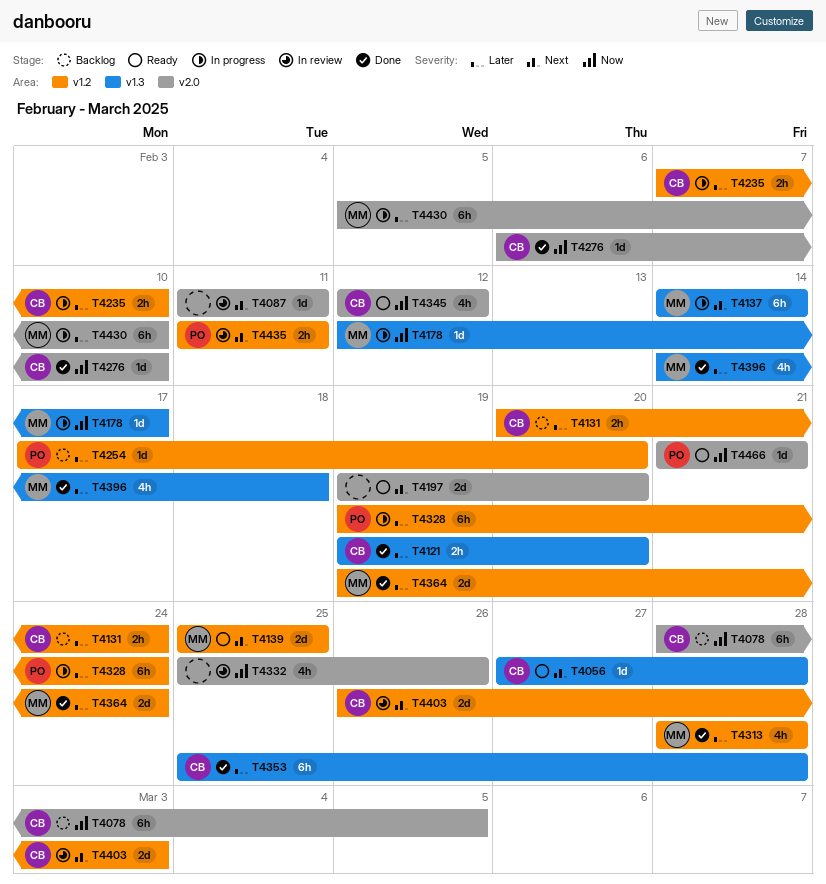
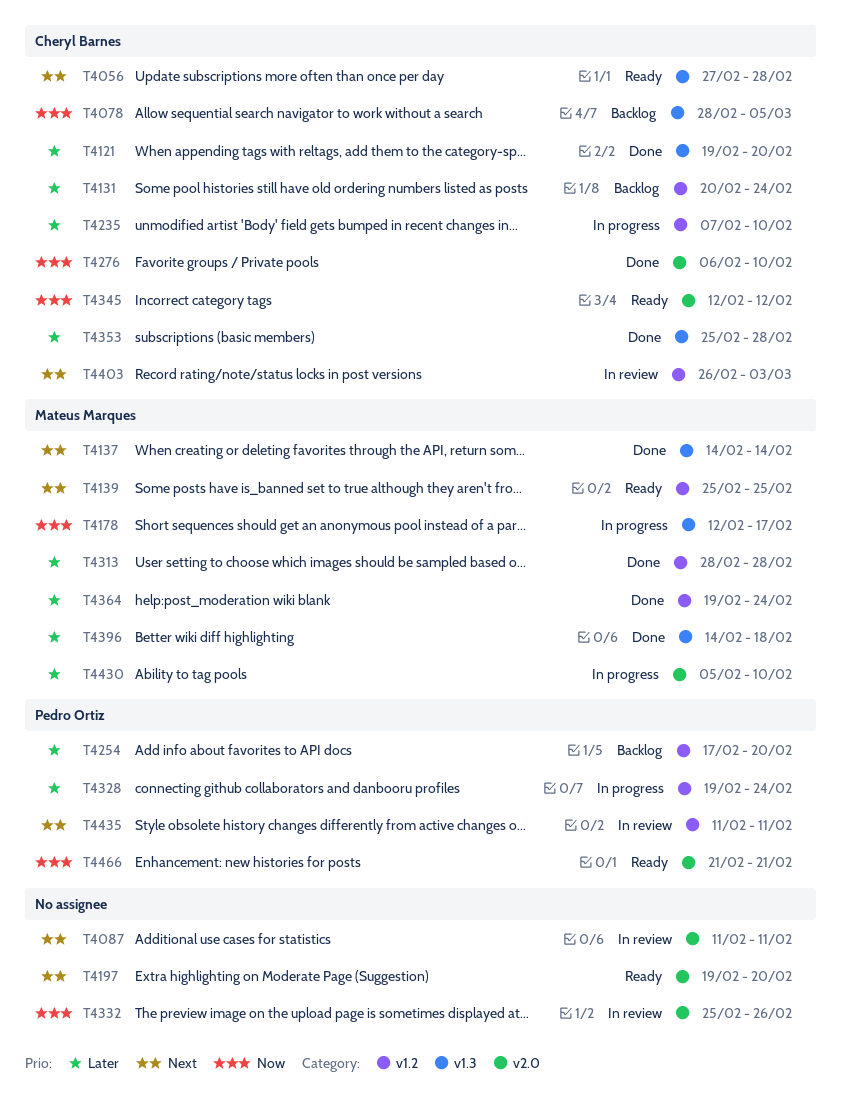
T4078, label: v2.0 -> v1.3
T4137, status: In progress -> Done

